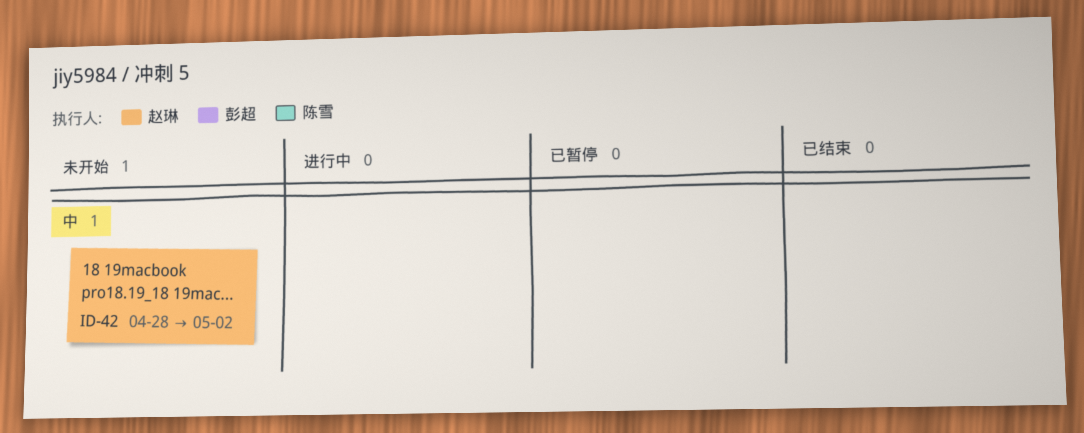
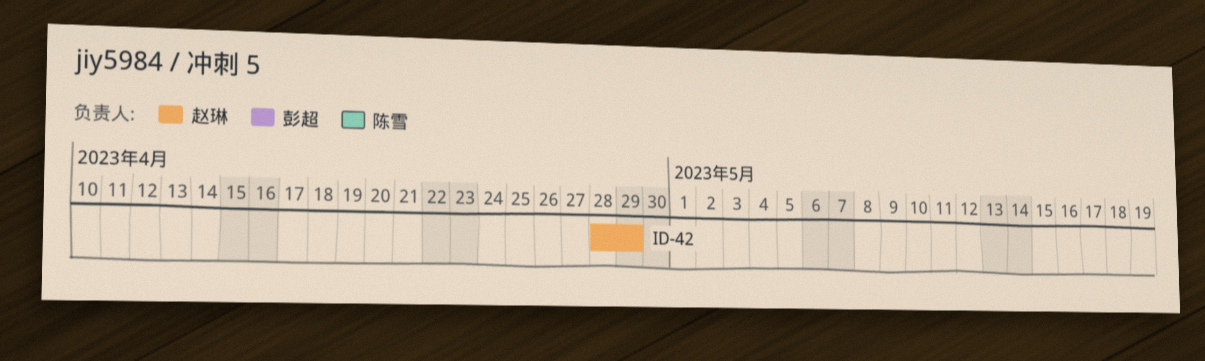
ID-42, due: May 2 -> Apr 29

